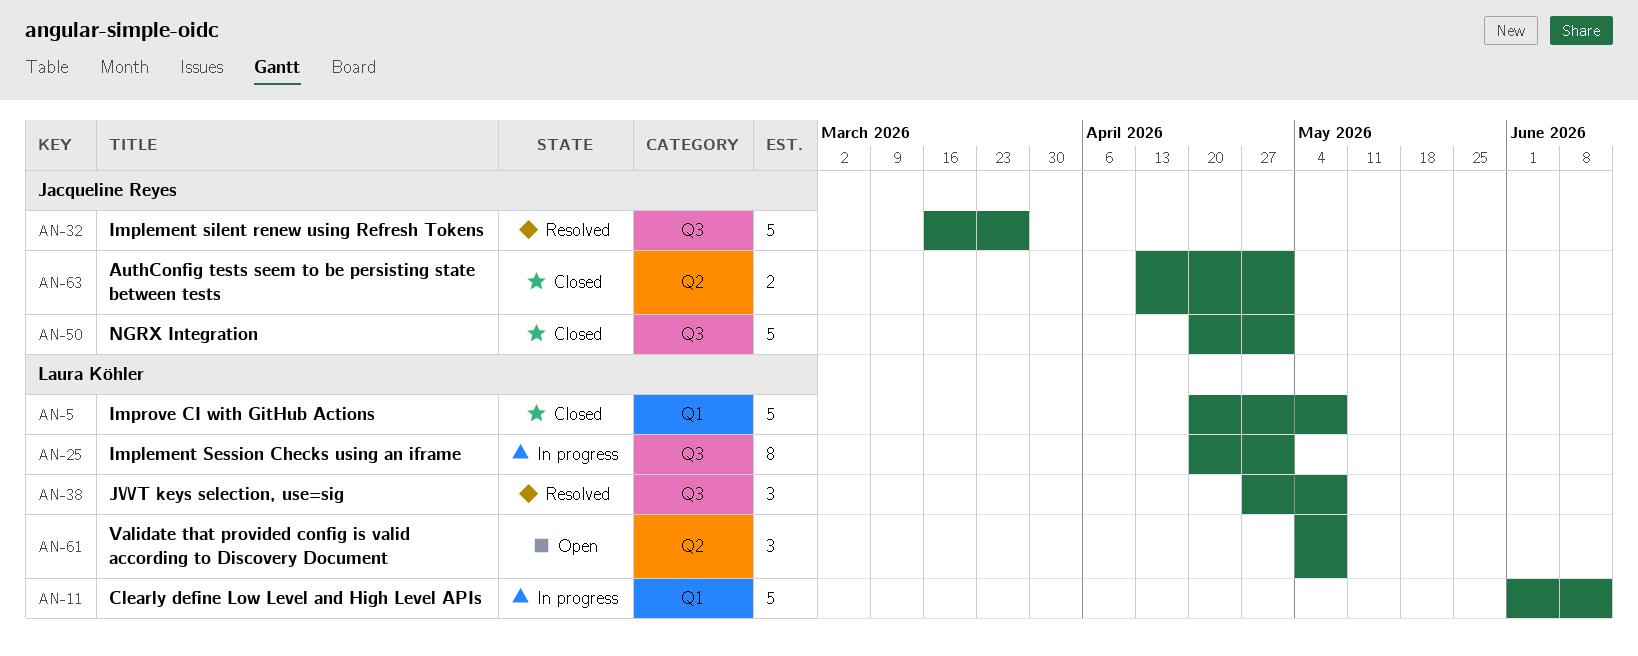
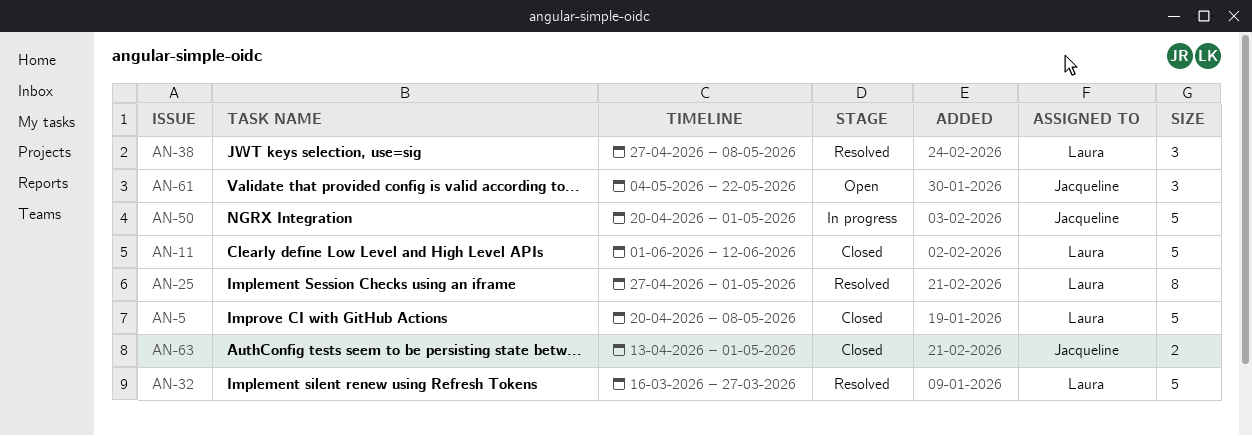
AN-11, status: In progress -> Closed
AN-25, status: In progress -> Resolved
AN-25, start: Apr 20 -> Apr 27
AN-32, owner: Jacqueline Reyes -> Laura Köhler
AN-50, status: Closed -> In progress
AN-61, owner: Laura Köhler -> Jacqueline Reyes
AN-61, due: May 8 -> May 22

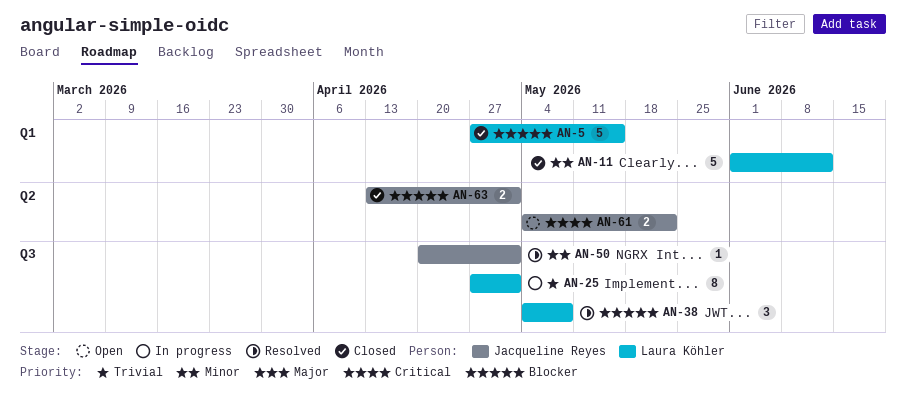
AN-5, start: Apr 20 -> Apr 27
AN-5, due: May 8 -> May 15
AN-25, status: Resolved -> In progress
AN-32: present -> none
AN-38, start: Apr 27 -> May 4
AN-50, status: In progress -> Resolved
AN-50, estimate: 5 -> 1
AN-61, estimate: 3 -> 2

